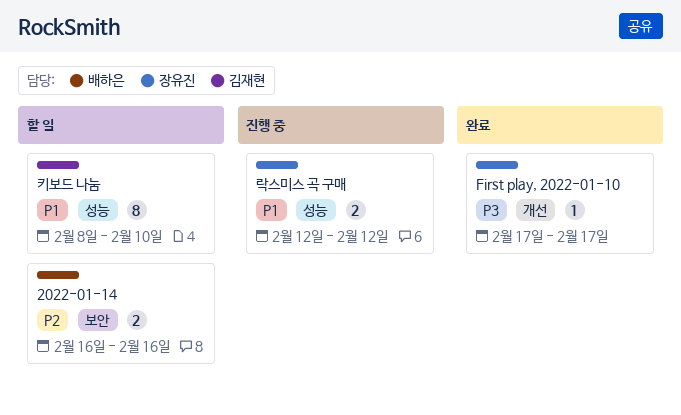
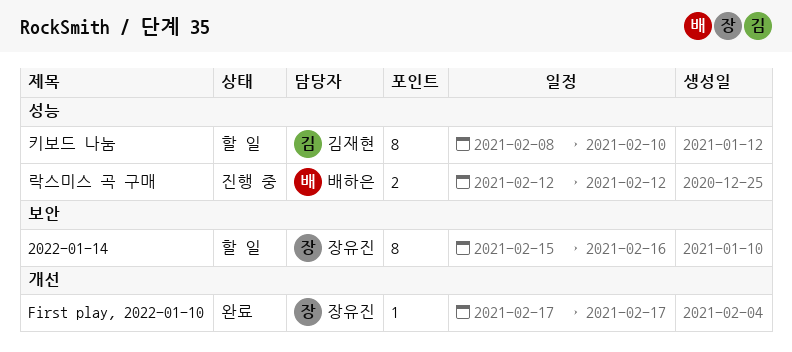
2022-01-14, owner: 배하은 -> 장유진
2022-01-14, estimate: 2 -> 8
2022-01-14, start: Feb 16 -> Feb 15
락스미스 곡 구매, owner: 장유진 -> 배하은

